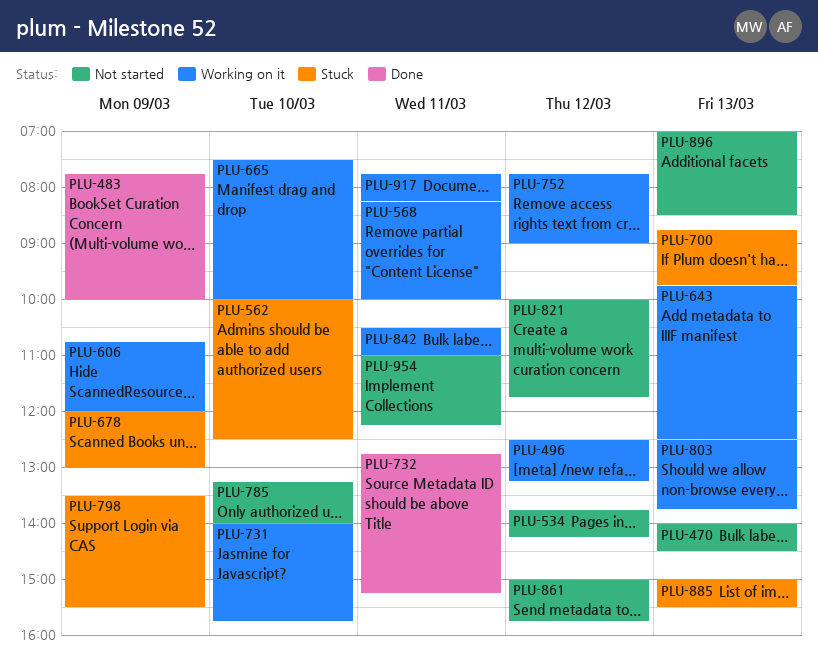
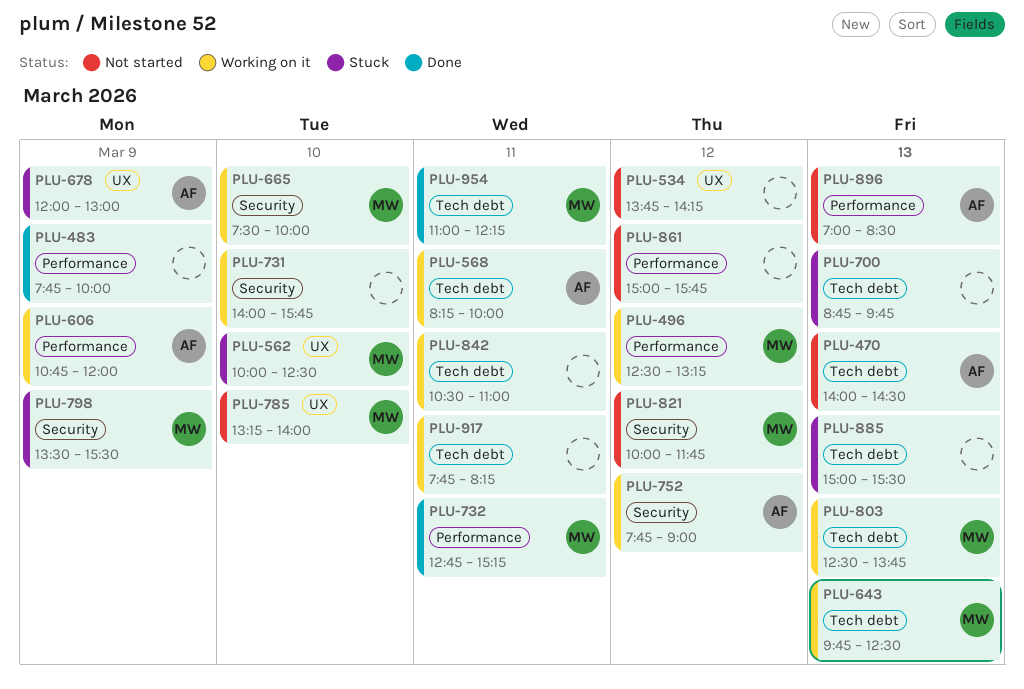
PLU-954, status: Not started -> Done

